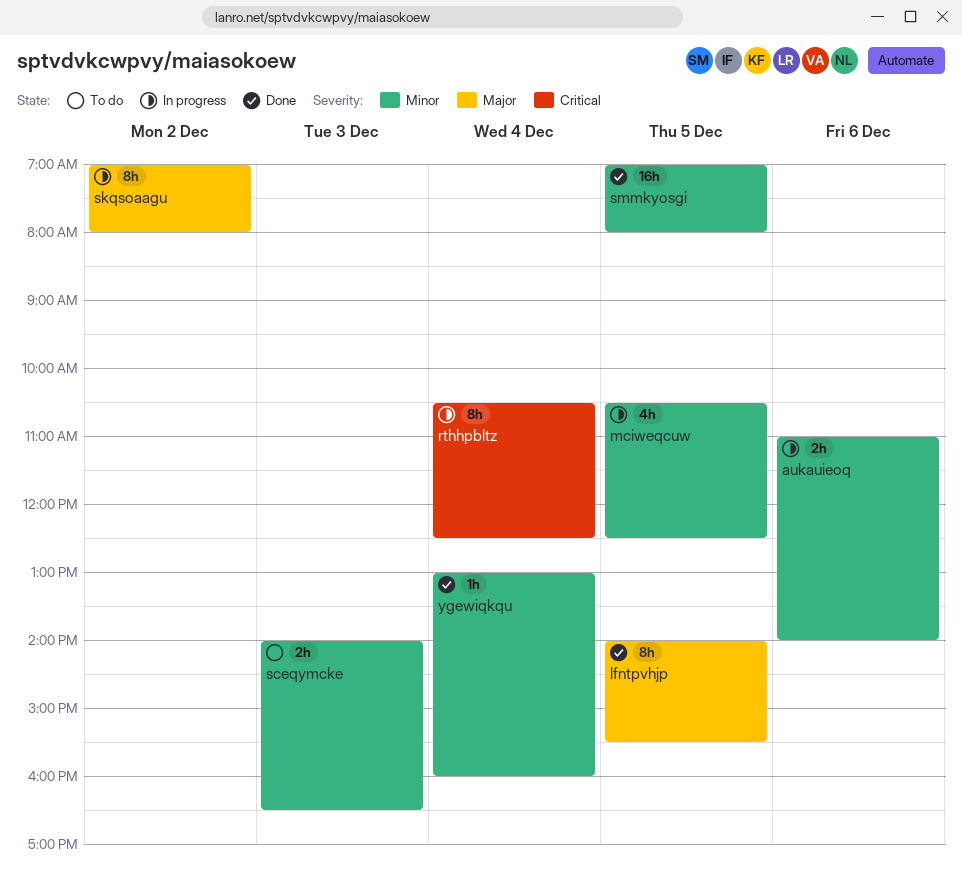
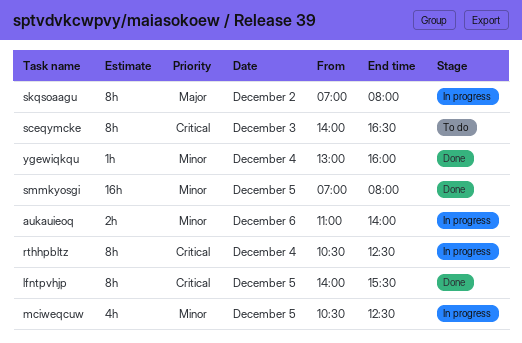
lfntpvhjp, priority: Major -> Critical
sceqymcke, priority: Minor -> Critical
sceqymcke, estimate: 2h -> 8h

